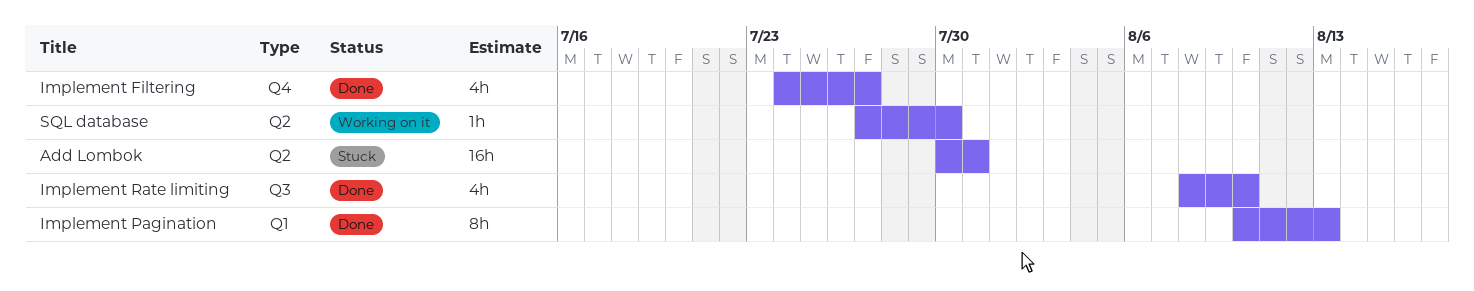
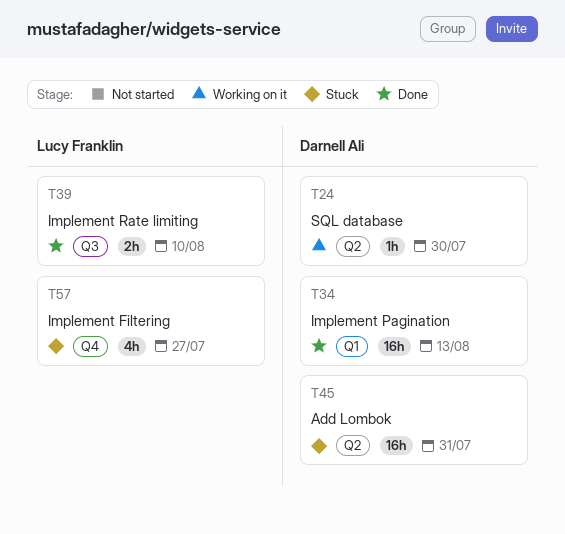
Implement Filtering, status: Done -> Stuck
Implement Pagination, estimate: 8h -> 16h
Implement Rate limiting, estimate: 4h -> 2h

